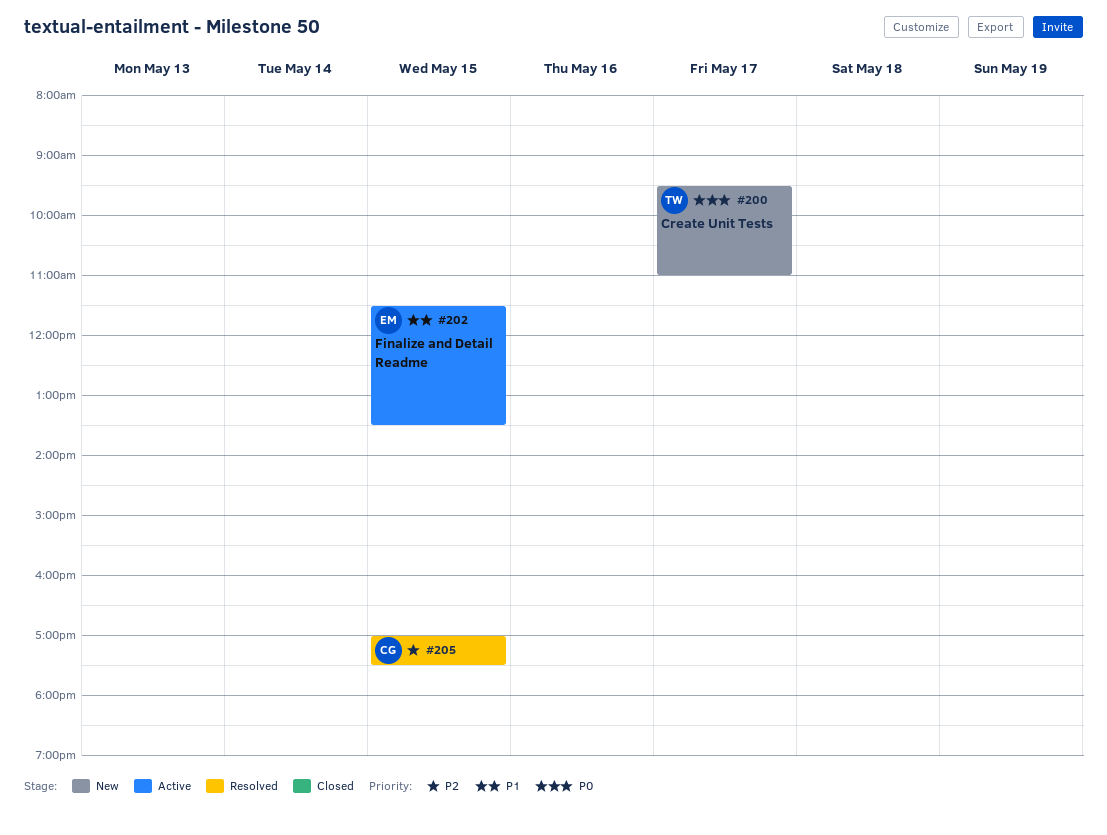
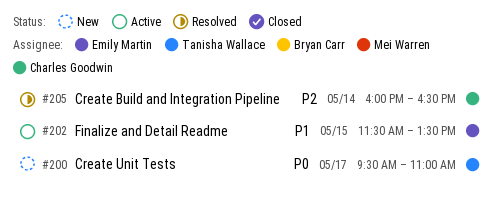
#205, day: May 15 -> May 14
#205, begins: 17:00 -> 16:00
#205, ends: 17:30 -> 16:30

